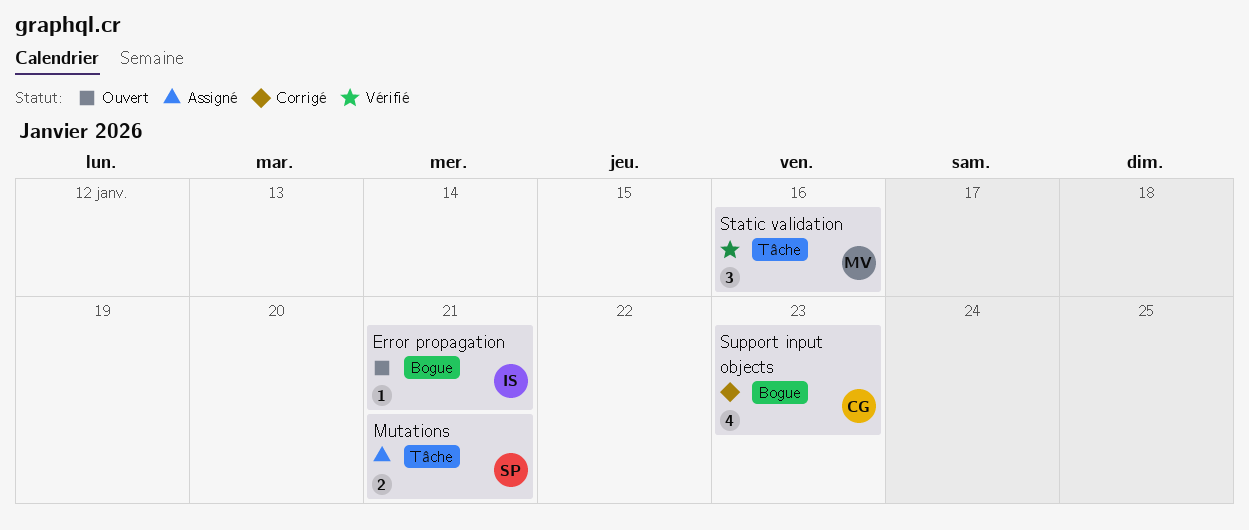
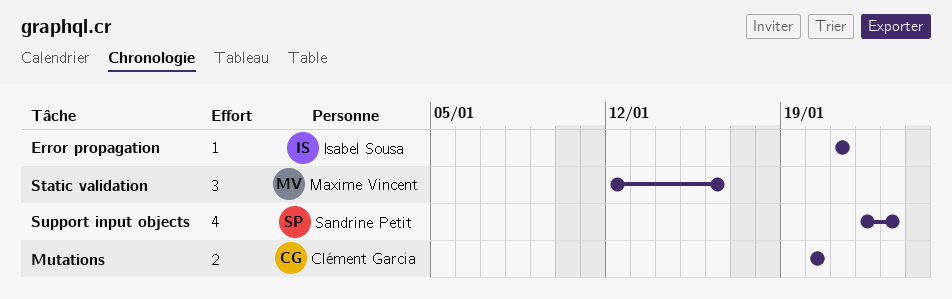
Mutations, owner: Sandrine Petit -> Clément Garcia
Mutations, due: Jan 21 -> Jan 20
Support input objects, owner: Clément Garcia -> Sandrine Petit

